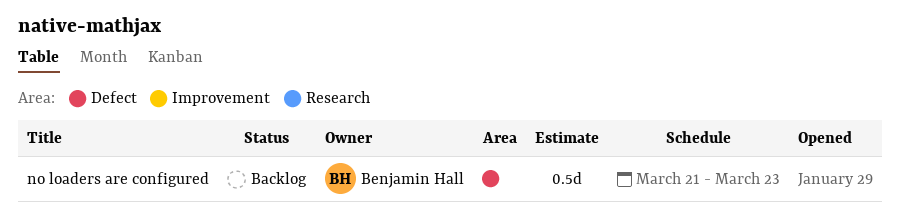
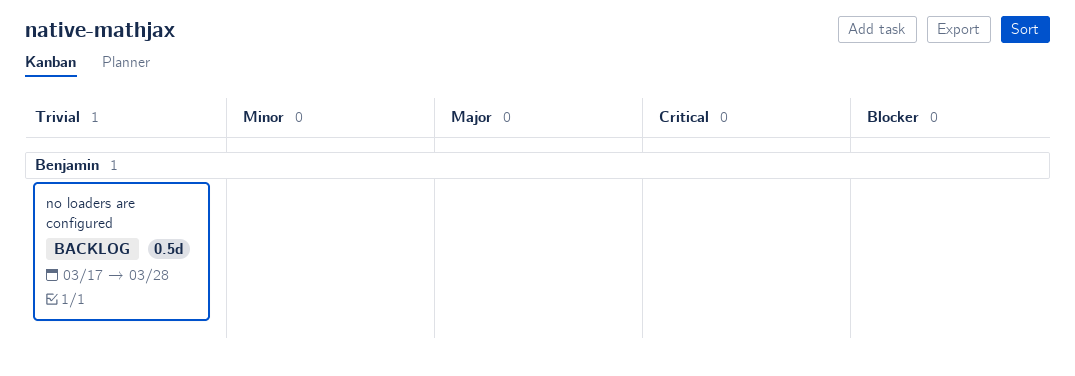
no loaders are configured, start: Mar 21 -> Mar 17
no loaders are configured, due: Mar 23 -> Mar 28

